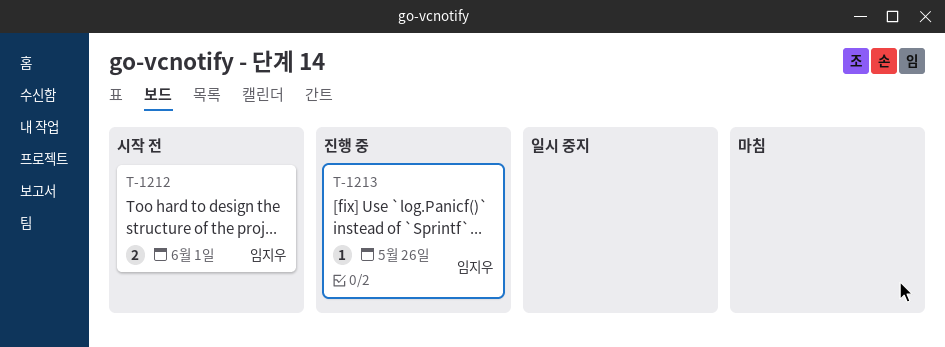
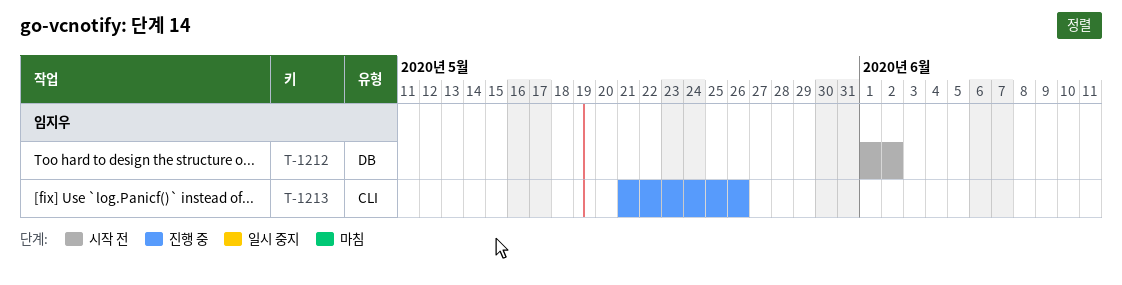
T-1212, due: Jun 1 -> Jun 2

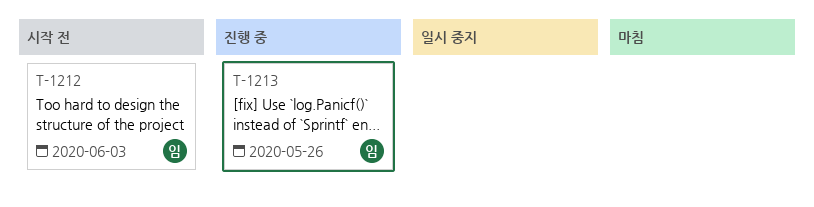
T-1212, due: Jun 2 -> Jun 3

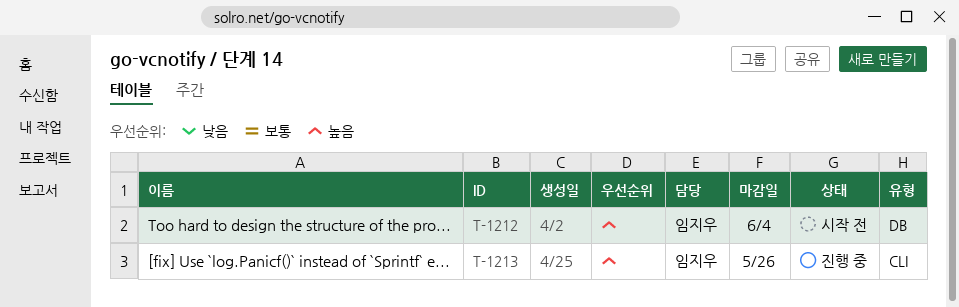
T-1212, due: Jun 3 -> Jun 4

